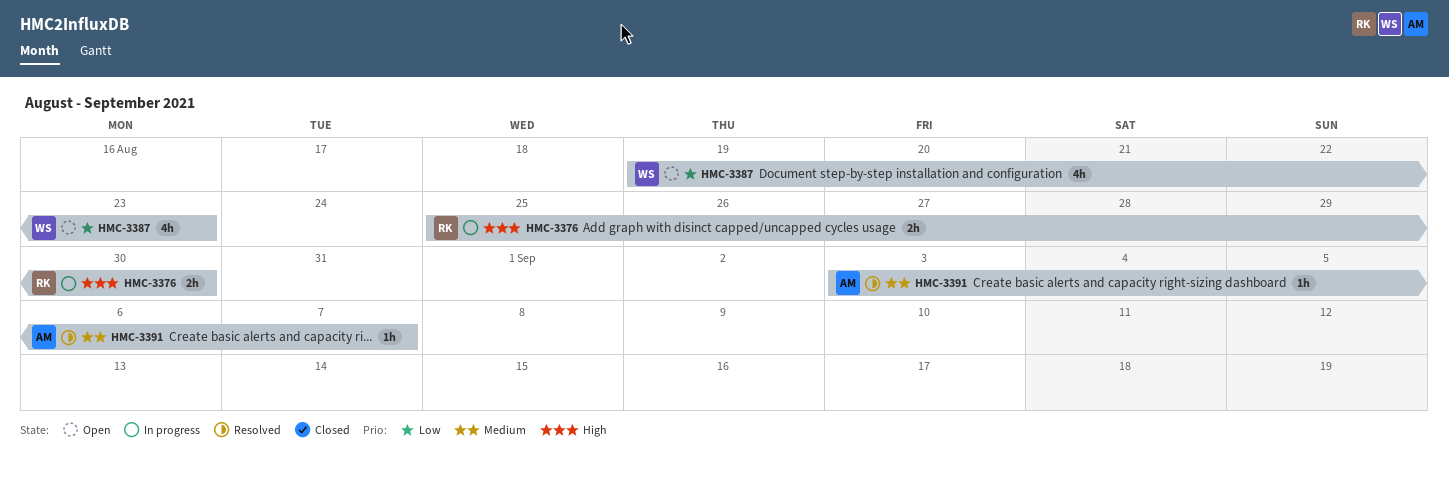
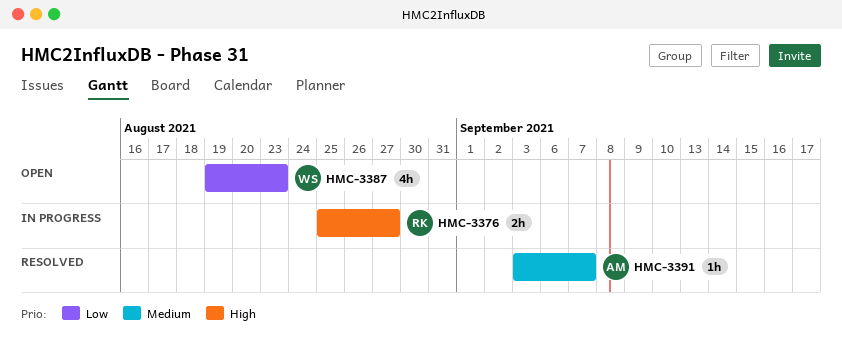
HMC-3376, due: Aug 30 -> Aug 27

